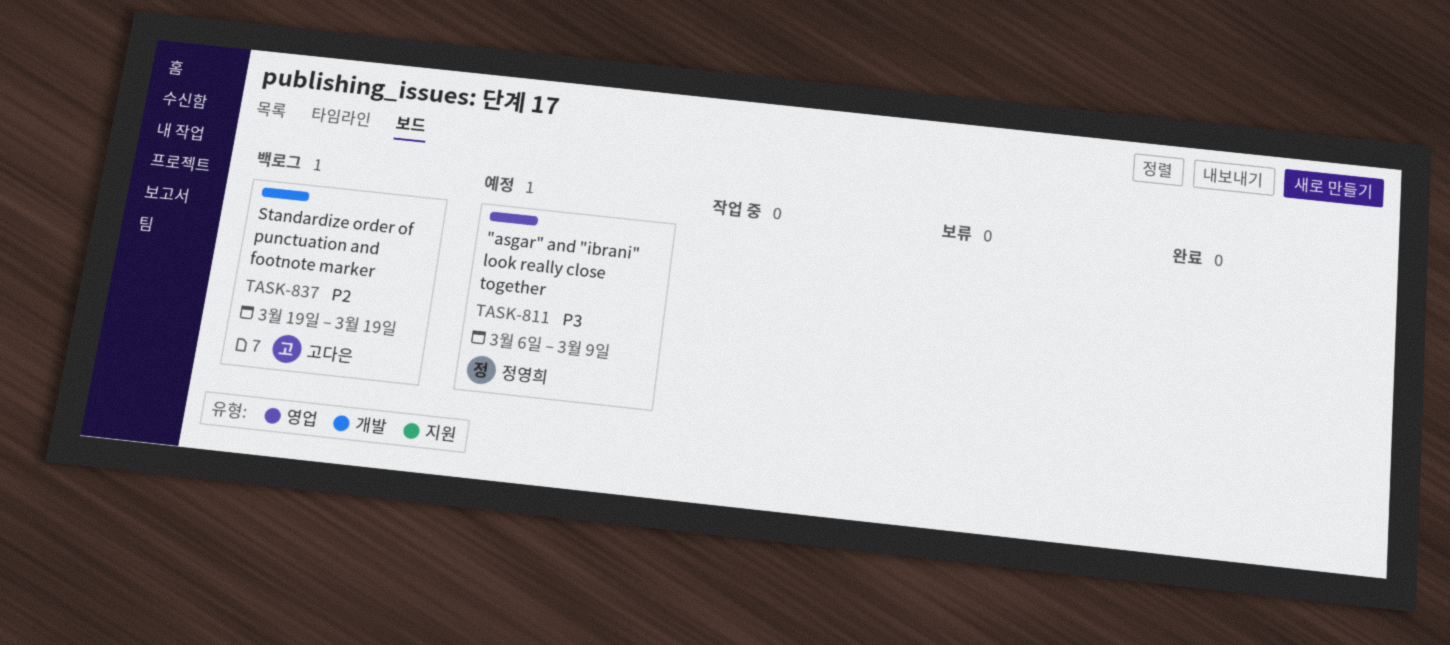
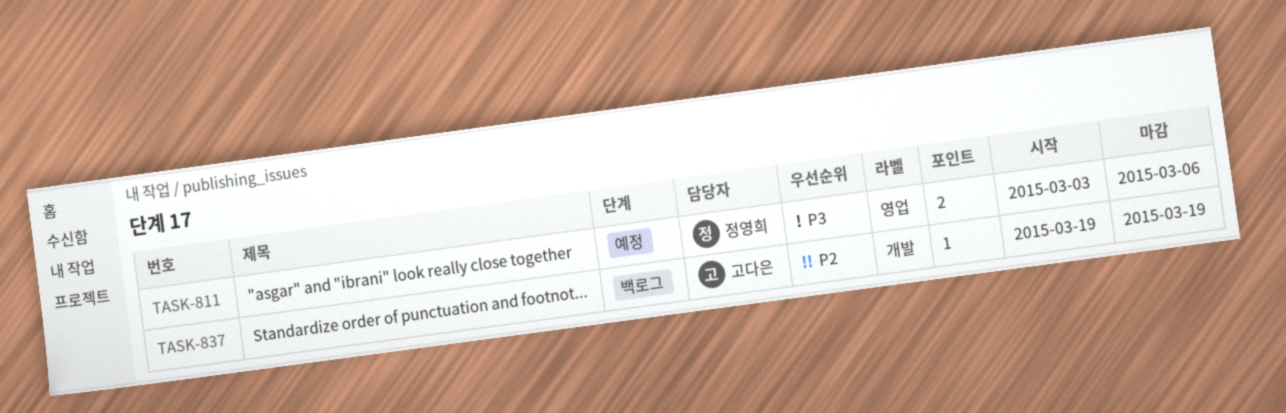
TASK-811, start: Mar 6 -> Mar 3
TASK-811, due: Mar 9 -> Mar 6

